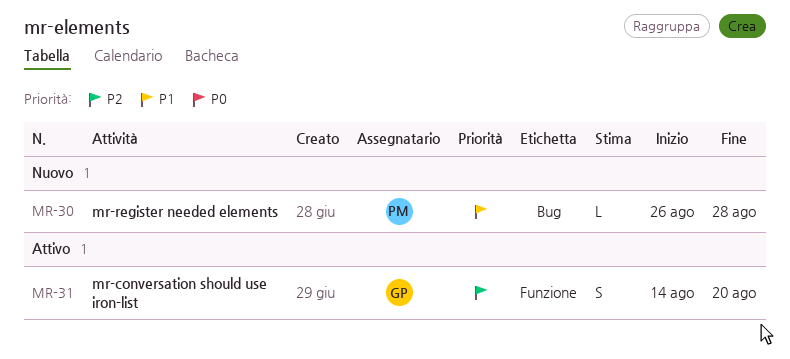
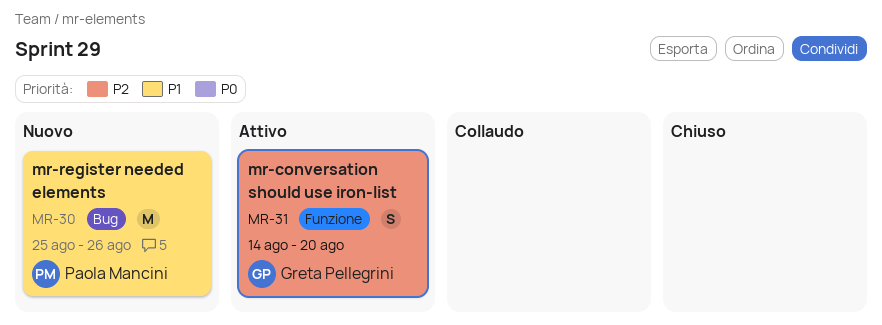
MR-30, estimate: L -> M
MR-30, start: Aug 26 -> Aug 25
MR-30, due: Aug 28 -> Aug 26

